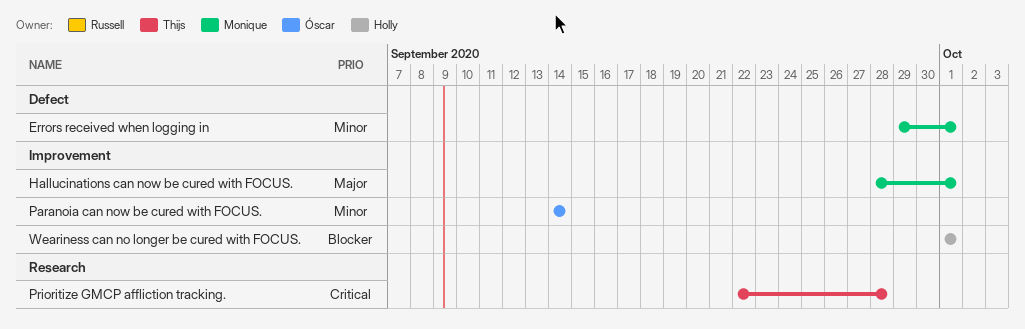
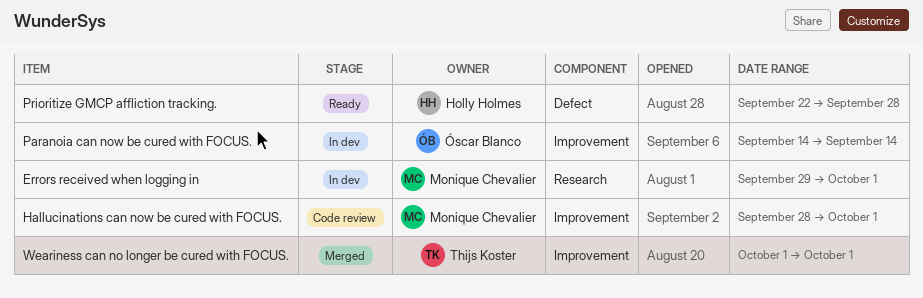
Errors received when logging in, label: Defect -> Research
Prioritize GMCP affliction tracking., owner: Thijs Koster -> Holly Holmes
Prioritize GMCP affliction tracking., label: Research -> Defect
Weariness can no longer be cured with FOCUS., owner: Holly Holmes -> Thijs Koster

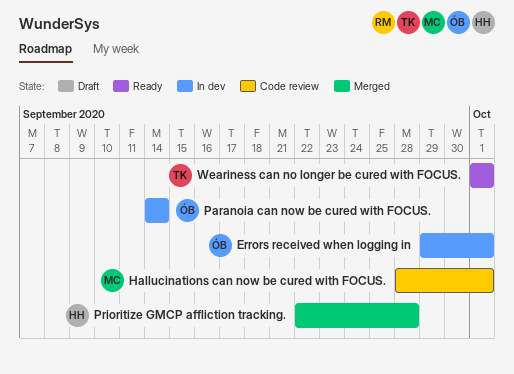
Errors received when logging in, owner: Monique Chevalier -> Óscar Blanco
Prioritize GMCP affliction tracking., status: Ready -> Merged
Weariness can no longer be cured with FOCUS., status: Merged -> Ready

